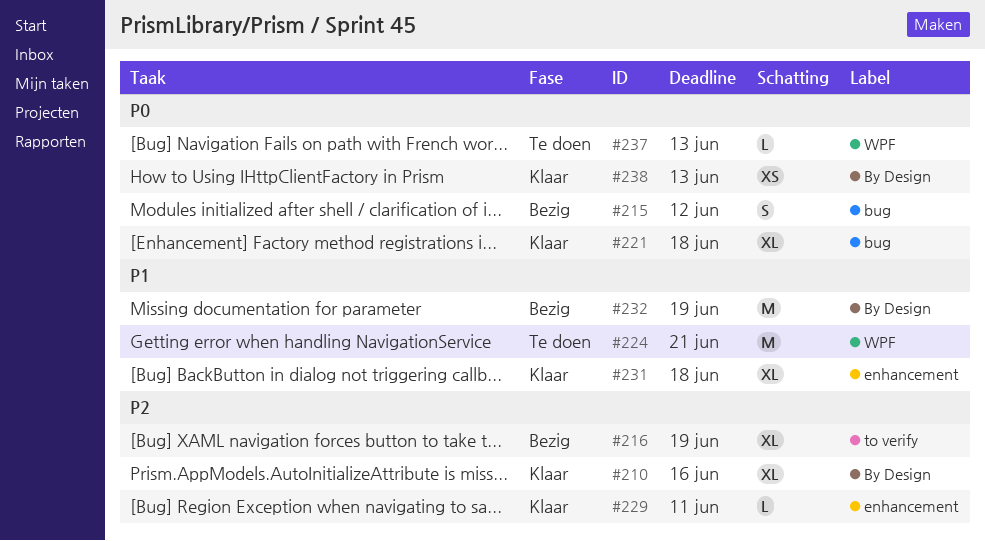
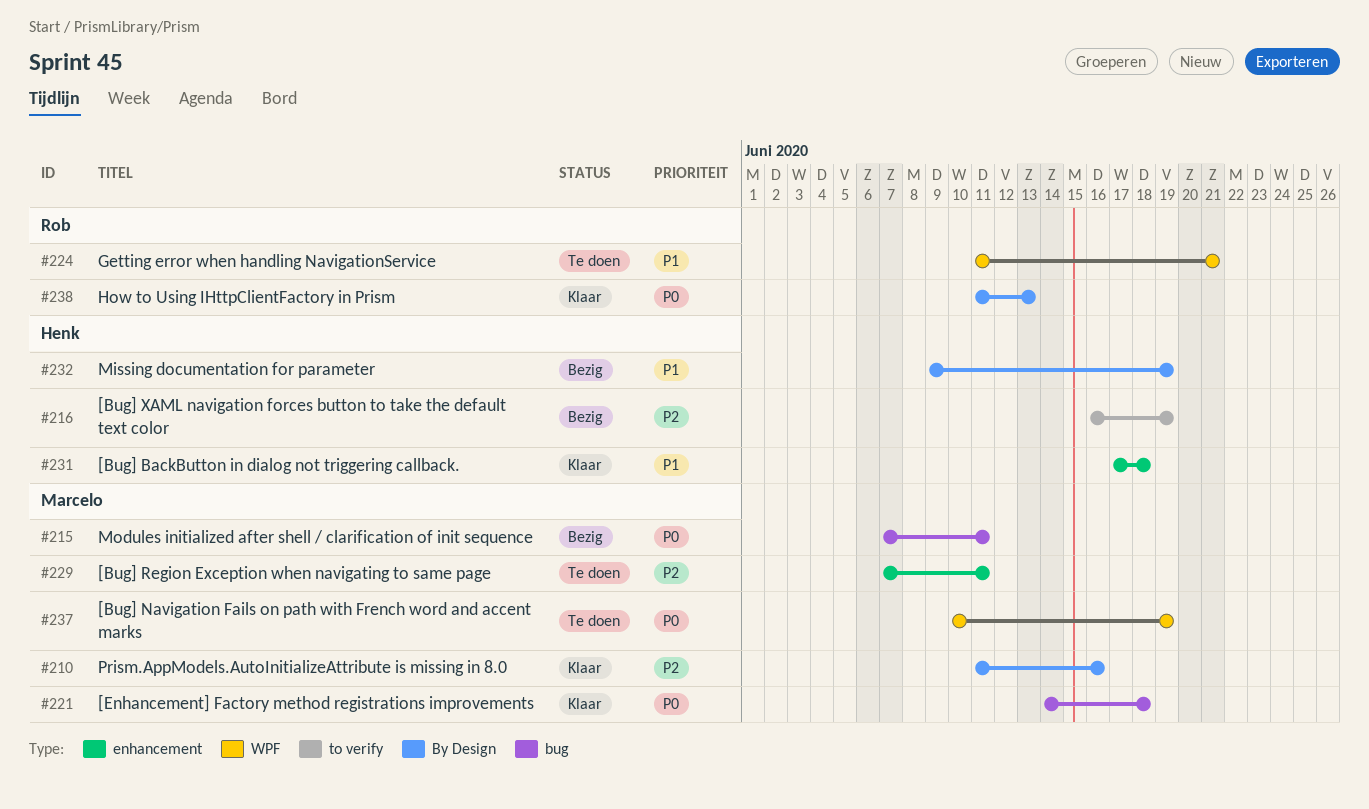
#215, due: Jun 12 -> Jun 11
#229, status: Klaar -> Te doen
#237, due: Jun 13 -> Jun 19

